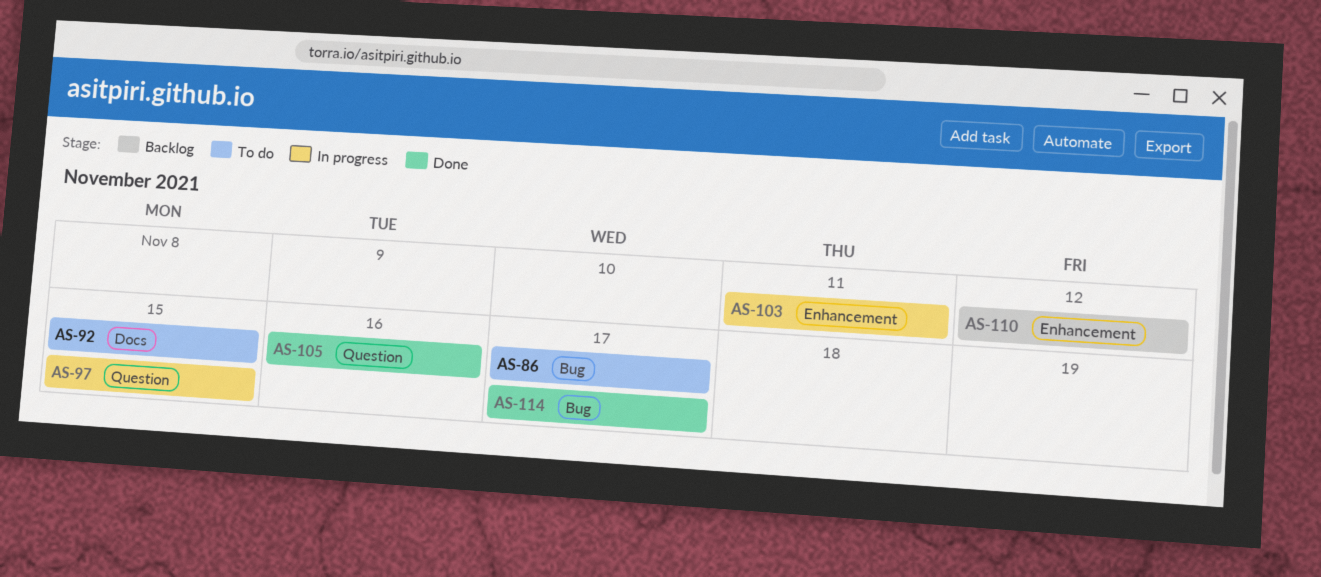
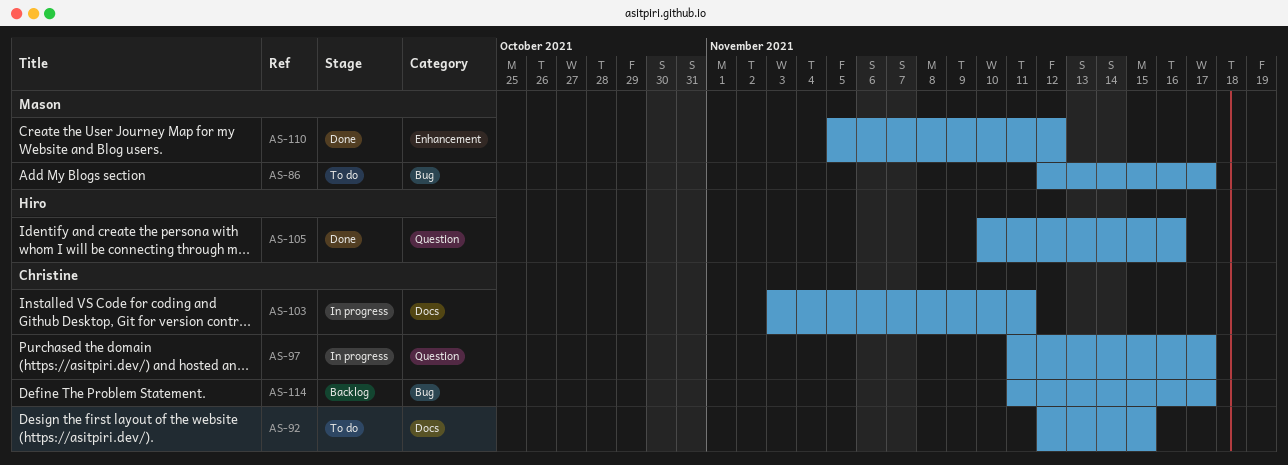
AS-97, due: Nov 15 -> Nov 17
AS-103, label: Enhancement -> Docs
AS-110, status: Backlog -> Done
AS-114, status: Done -> Backlog

